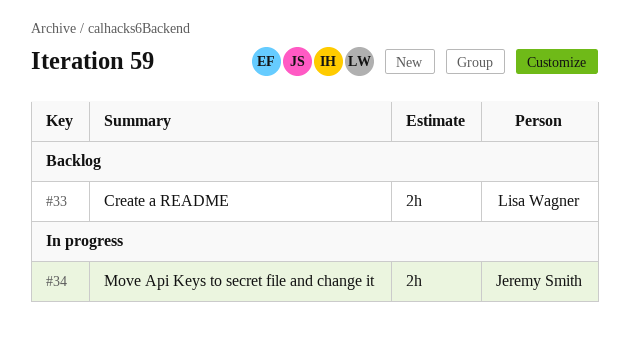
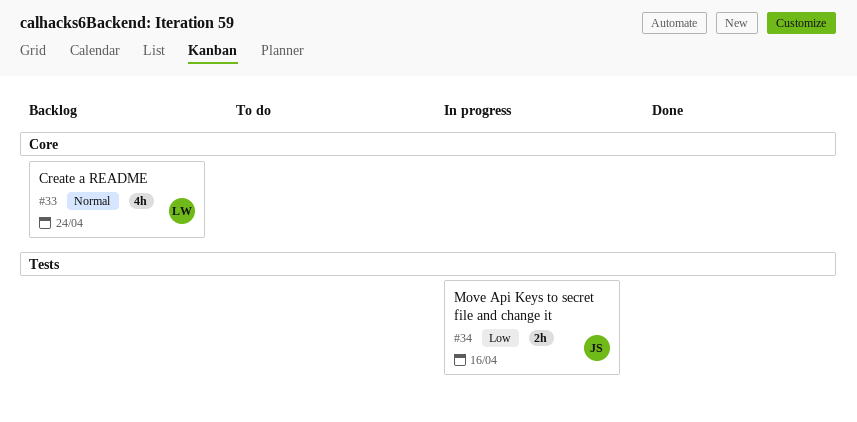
#33, estimate: 2h -> 4h

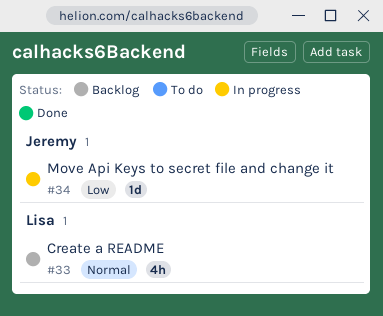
#34, estimate: 2h -> 1d

